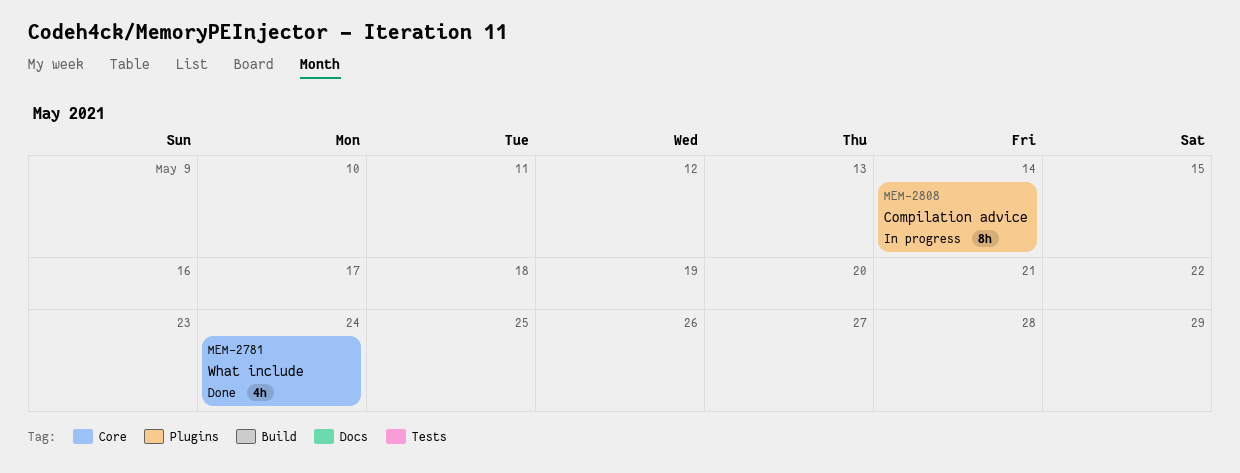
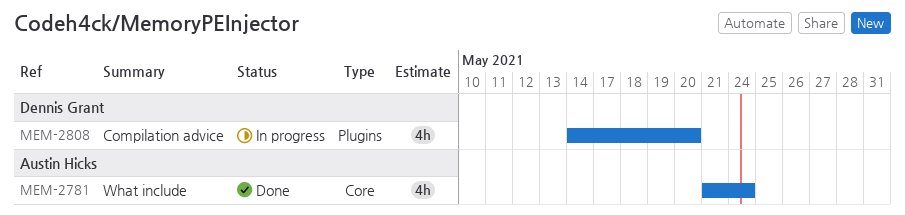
MEM-2808, estimate: 8h -> 4h
MEM-2808, due: May 14 -> May 20

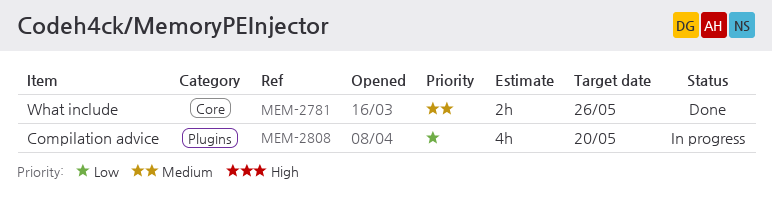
MEM-2781, estimate: 4h -> 2h
MEM-2781, due: May 24 -> May 26

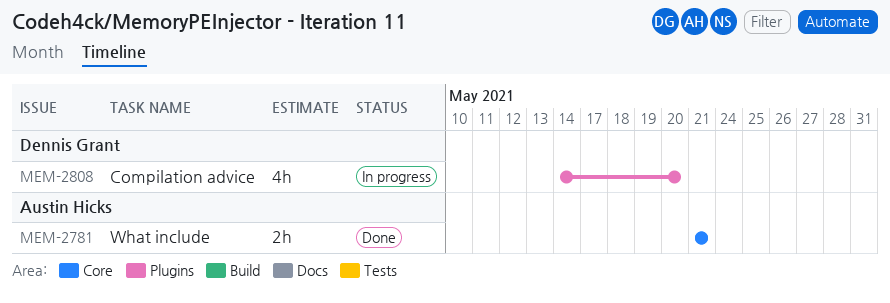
MEM-2781, due: May 26 -> May 21

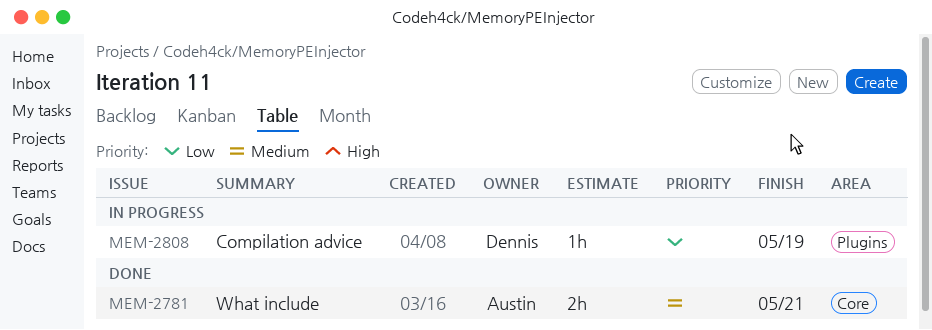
MEM-2808, estimate: 4h -> 1h
MEM-2808, due: May 20 -> May 19

